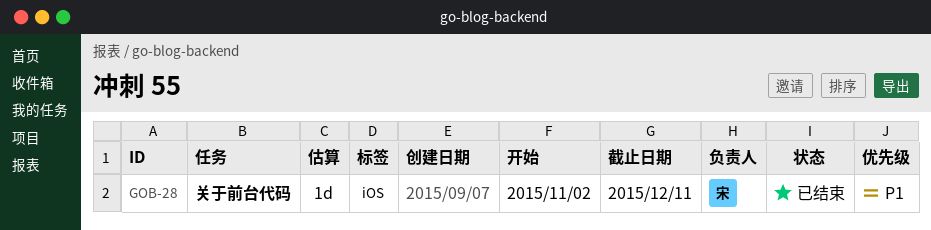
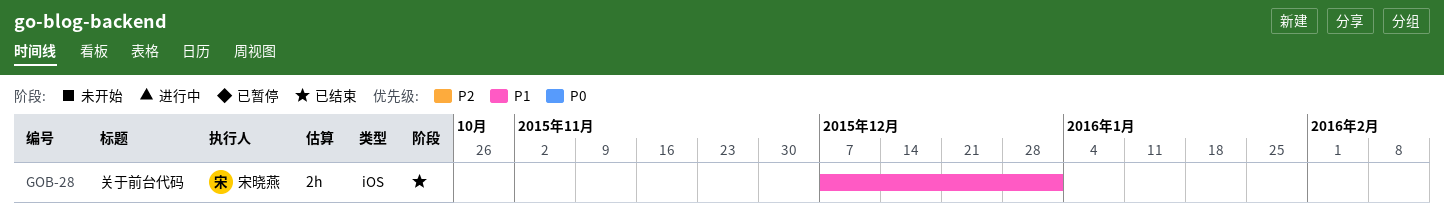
GOB-28, estimate: 1d -> 2h
GOB-28, start: Nov 2 -> Dec 7
GOB-28, due: Dec 11 -> Jan 1

